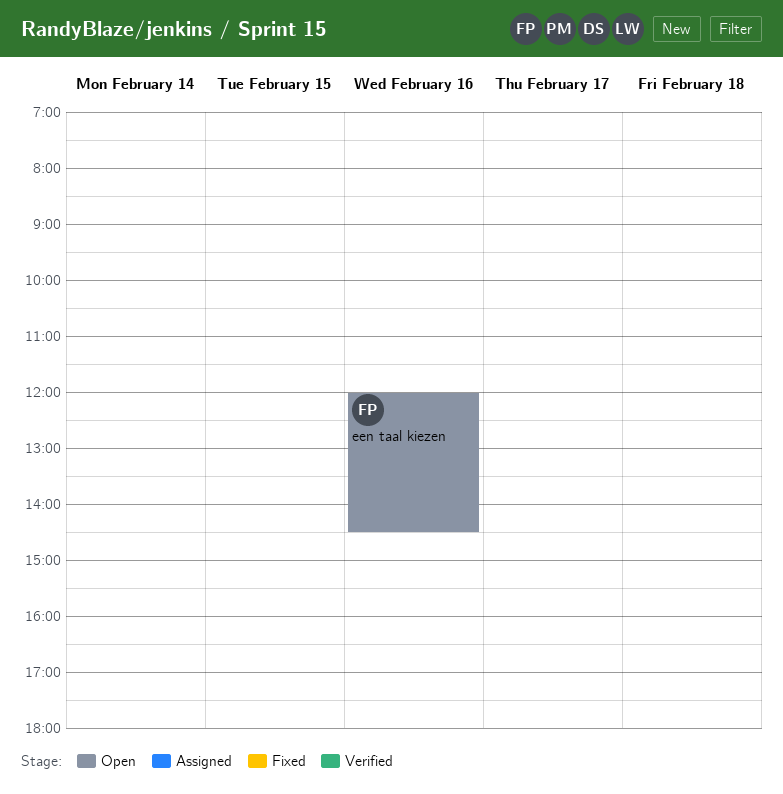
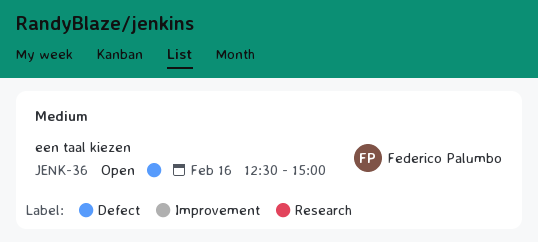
een taal kiezen, begins: 12:00 -> 12:30
een taal kiezen, ends: 14:30 -> 15:00

